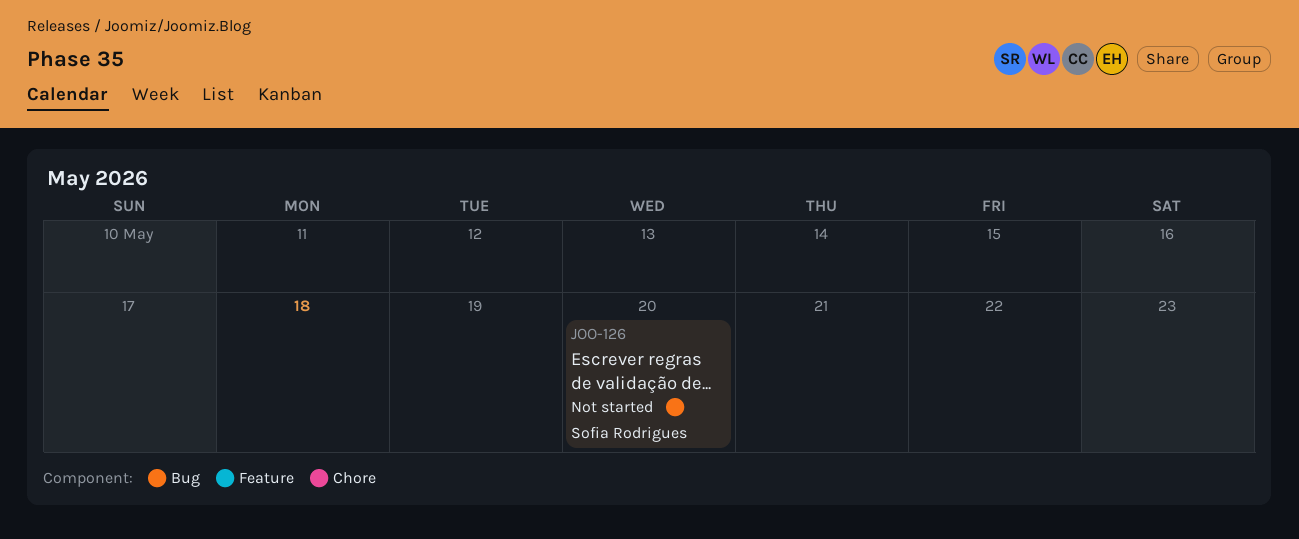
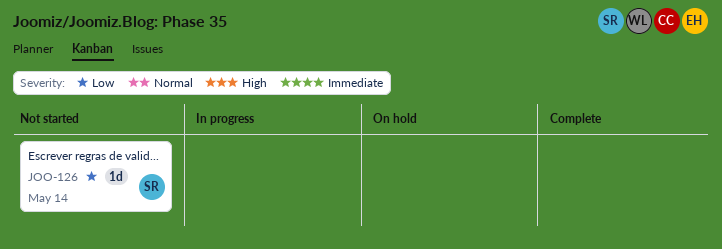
JOO-126, due: May 20 -> May 14

